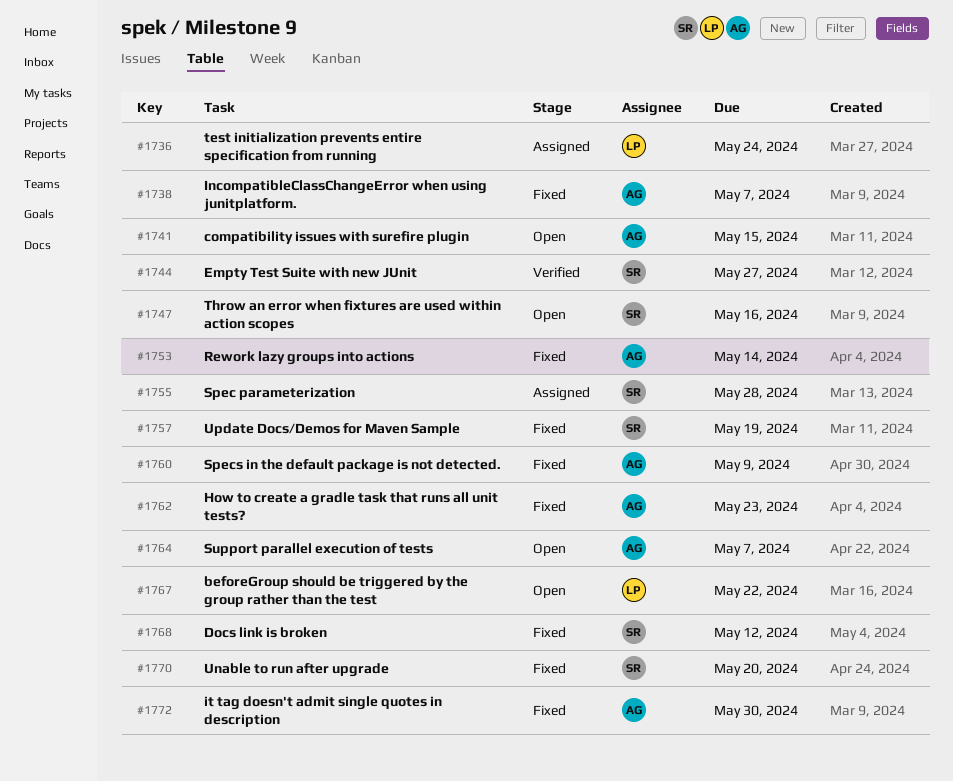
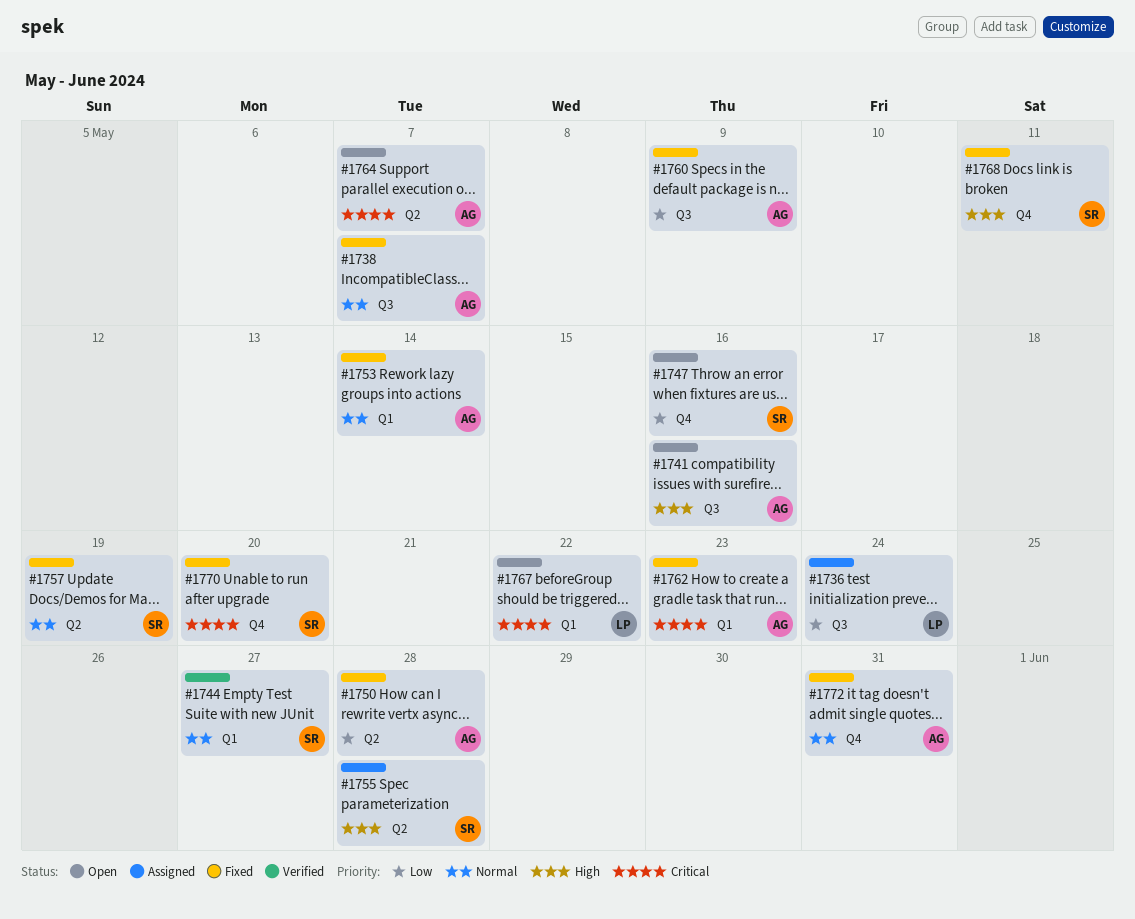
#1741, due: May 15 -> May 16
#1750: none -> present
#1768, due: May 12 -> May 11
#1772, due: May 30 -> May 31

